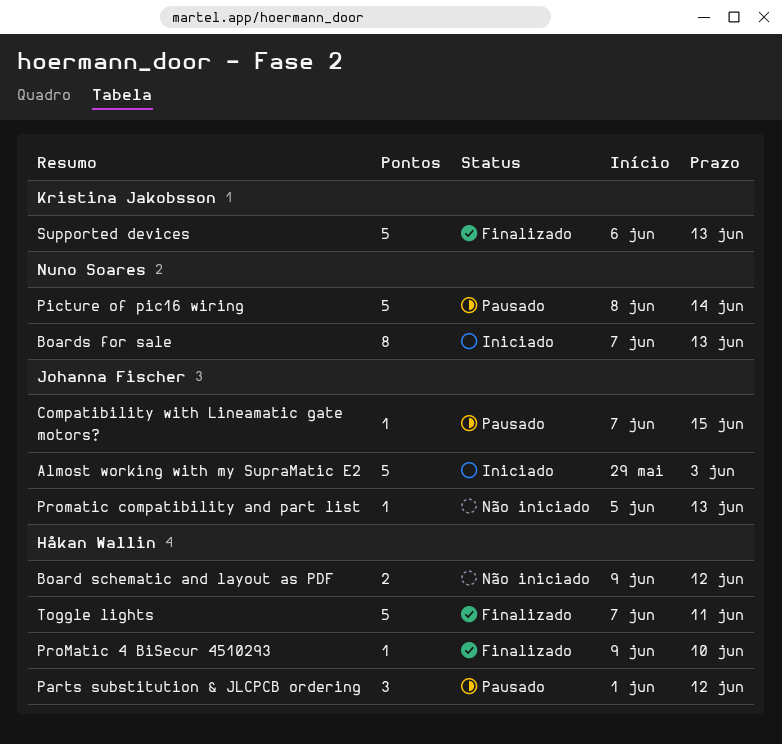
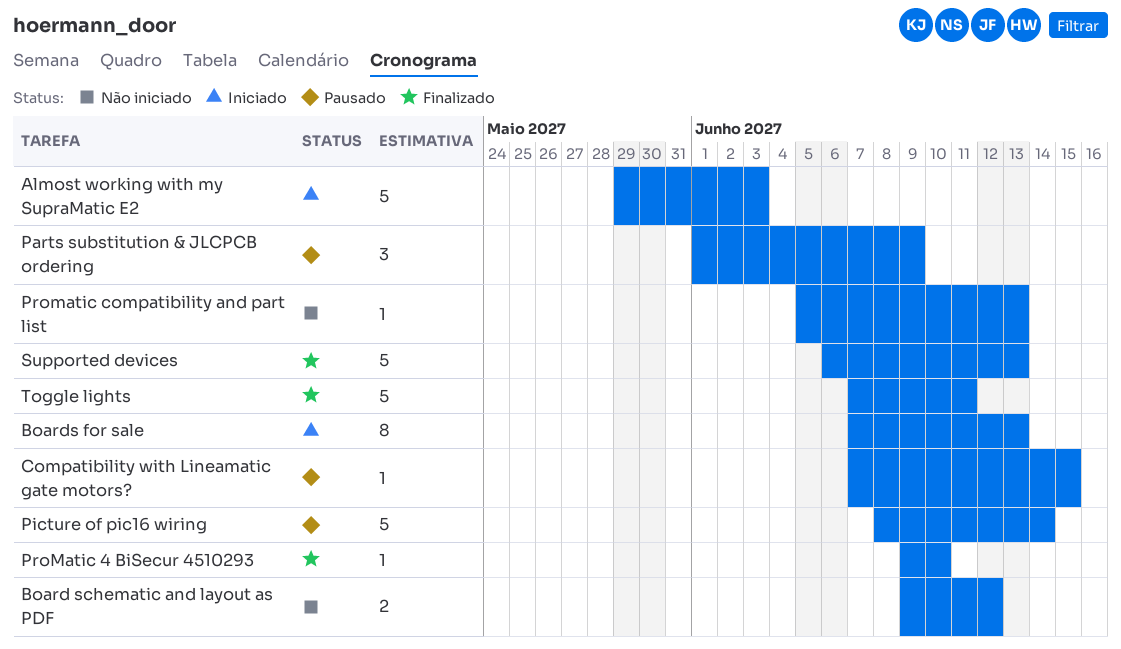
Parts substitution & JLCPCB ordering, due: Jun 12 -> Jun 9

